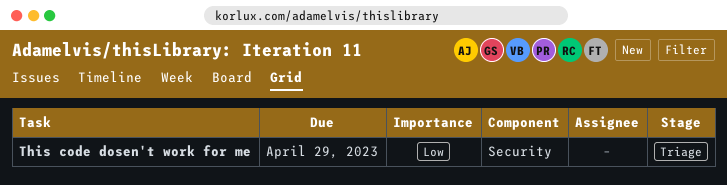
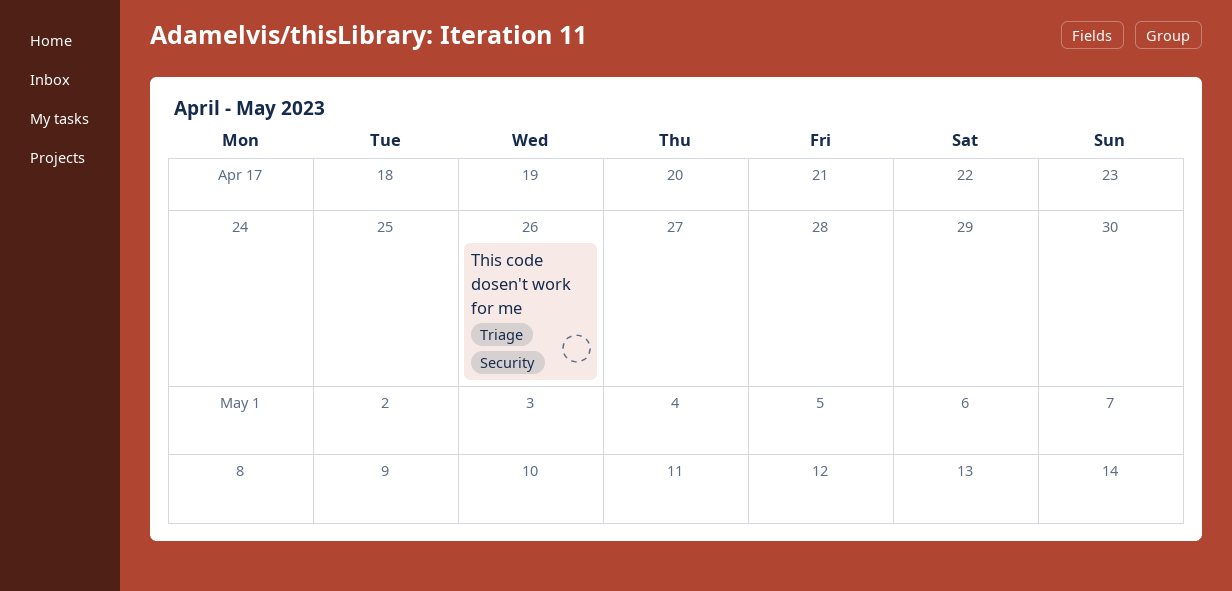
This code dosen't work for me, due: Apr 29 -> Apr 26

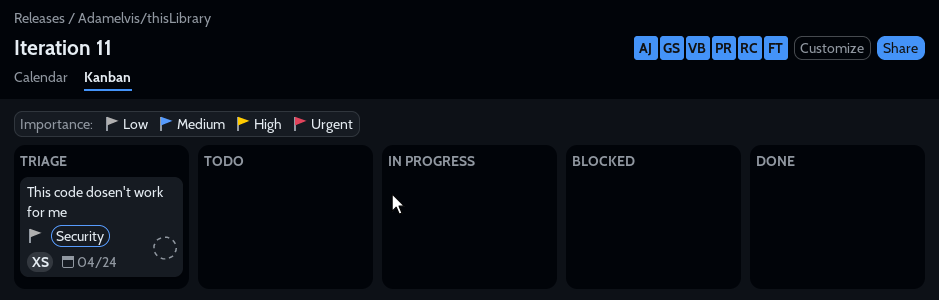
This code dosen't work for me, due: Apr 26 -> Apr 24

